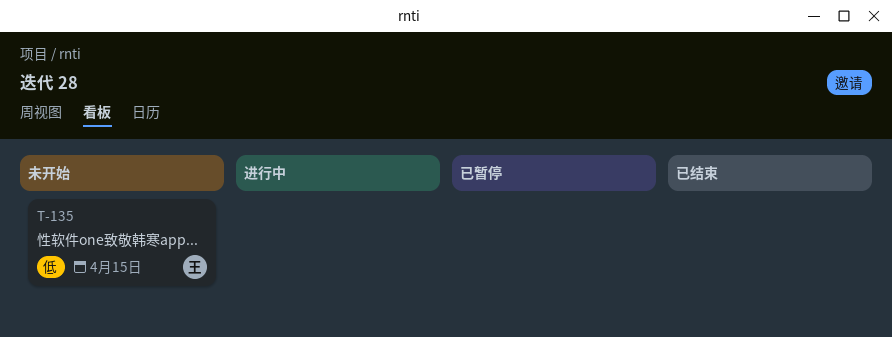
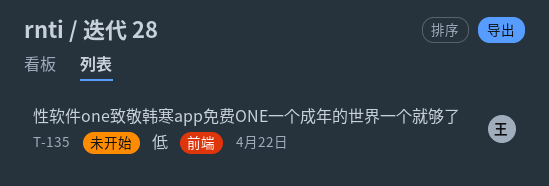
T-135, due: Apr 15 -> Apr 22

